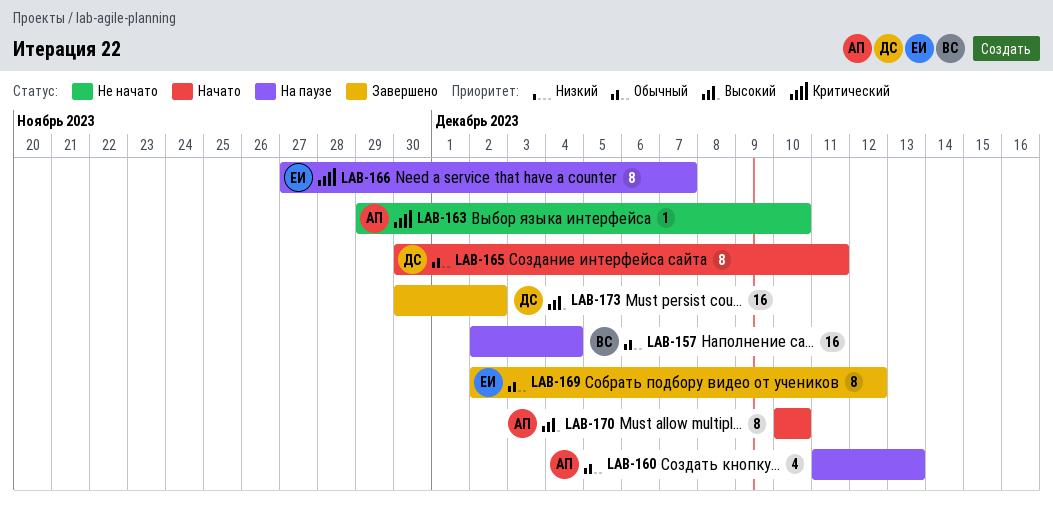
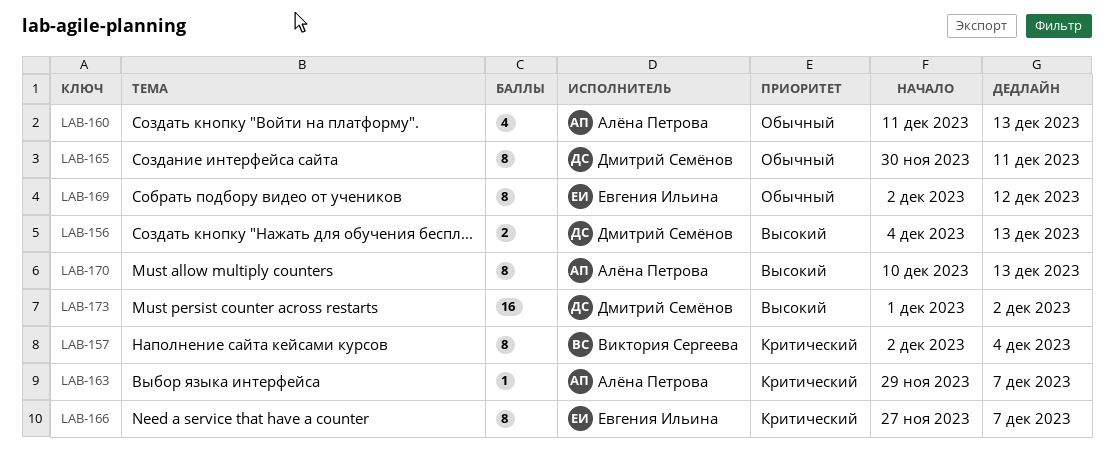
LAB-156: none -> present
LAB-157, priority: Обычный -> Критический
LAB-157, estimate: 16 -> 8
LAB-163, due: Dec 10 -> Dec 7
LAB-170, due: Dec 10 -> Dec 13
LAB-173, start: Nov 30 -> Dec 1

